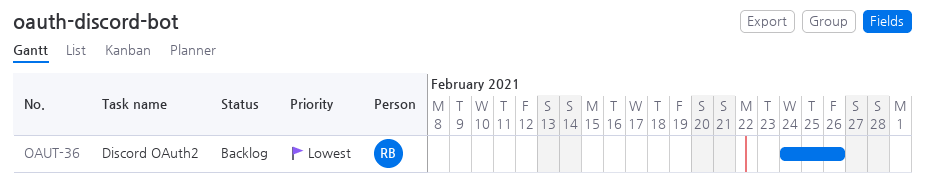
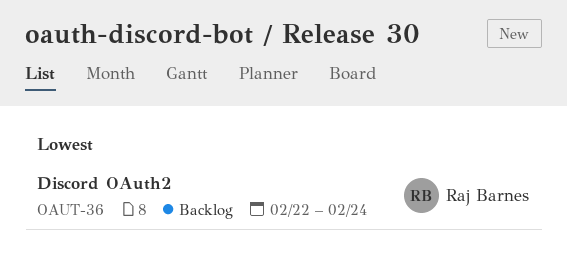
OAUT-36, start: Feb 24 -> Feb 22
OAUT-36, due: Feb 26 -> Feb 24

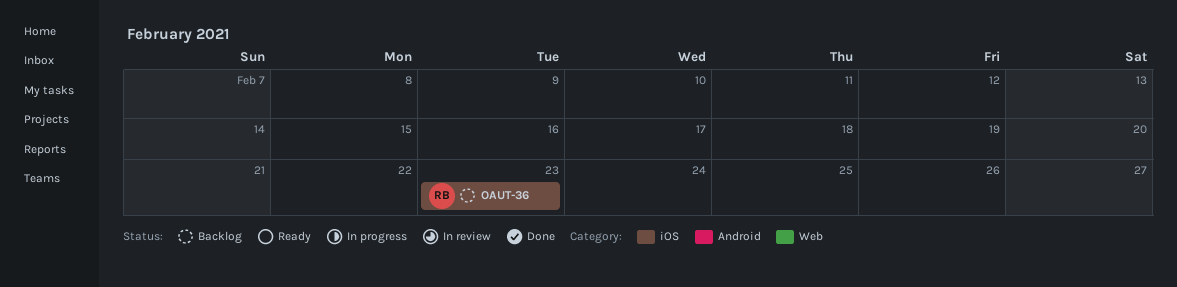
OAUT-36, start: Feb 22 -> Feb 23
OAUT-36, due: Feb 24 -> Feb 23

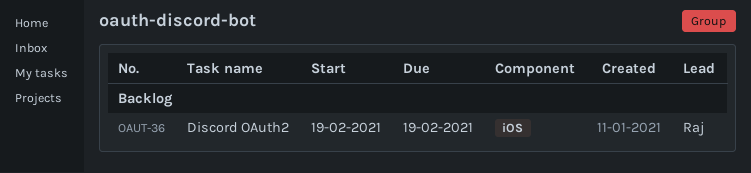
OAUT-36, start: Feb 23 -> Feb 19
OAUT-36, due: Feb 23 -> Feb 19

